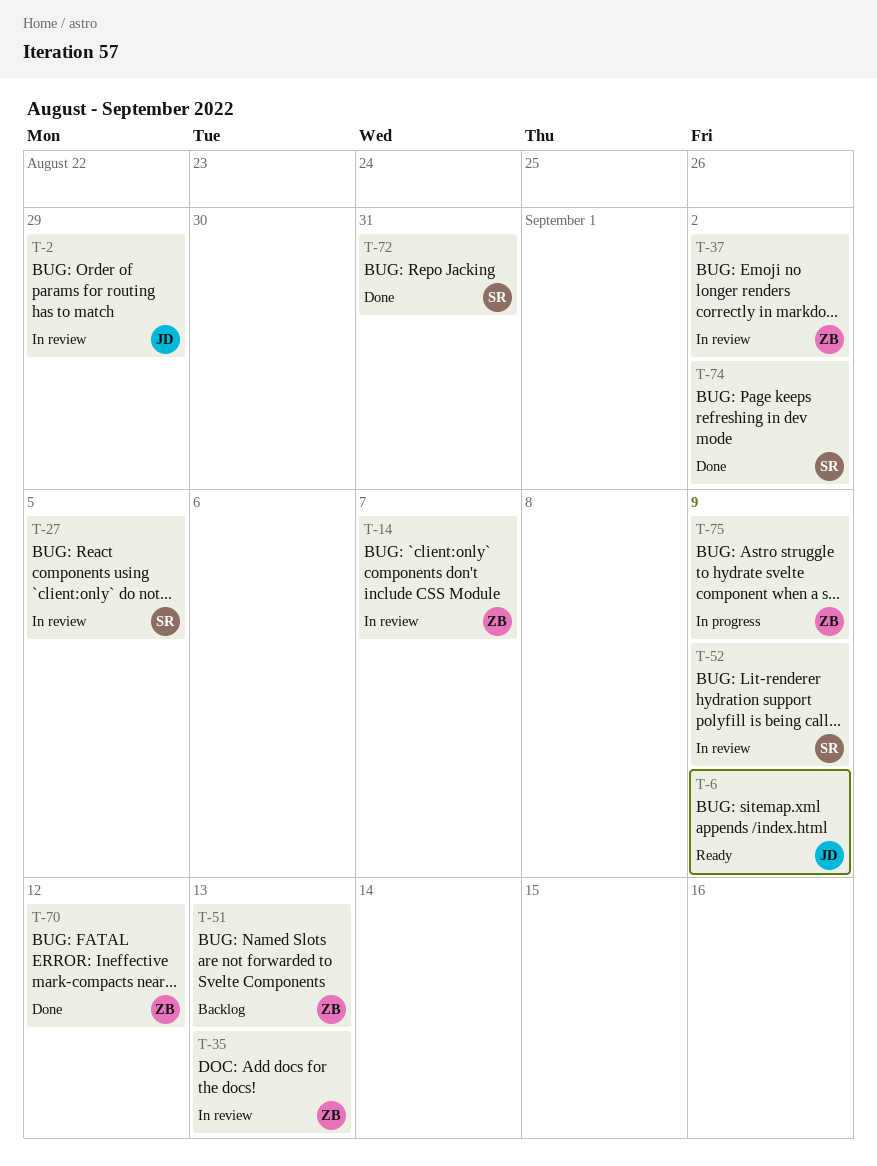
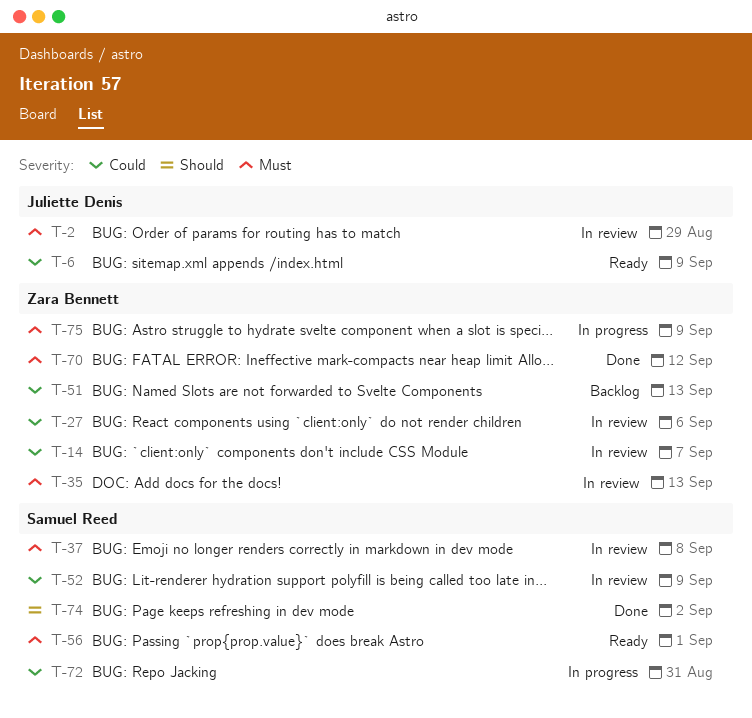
T-27, owner: Samuel Reed -> Zara Bennett
T-27, due: Sep 5 -> Sep 6
T-37, owner: Zara Bennett -> Samuel Reed
T-37, due: Sep 2 -> Sep 8
T-56: none -> present
T-72, status: Done -> In progress

